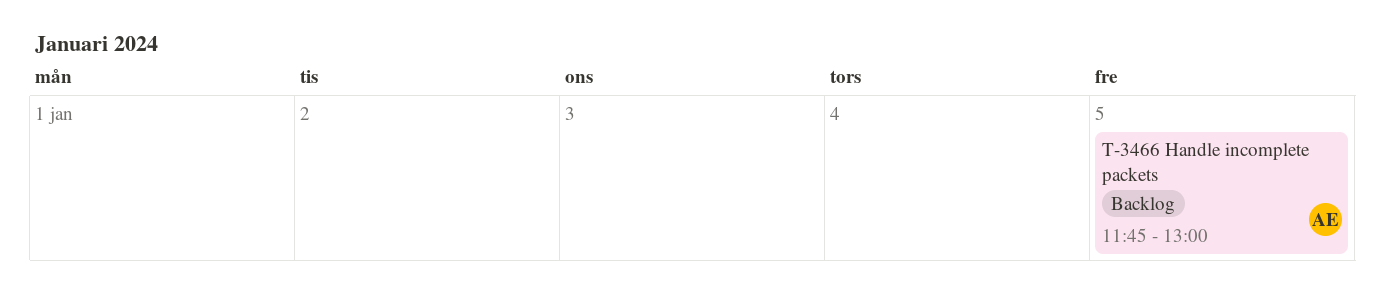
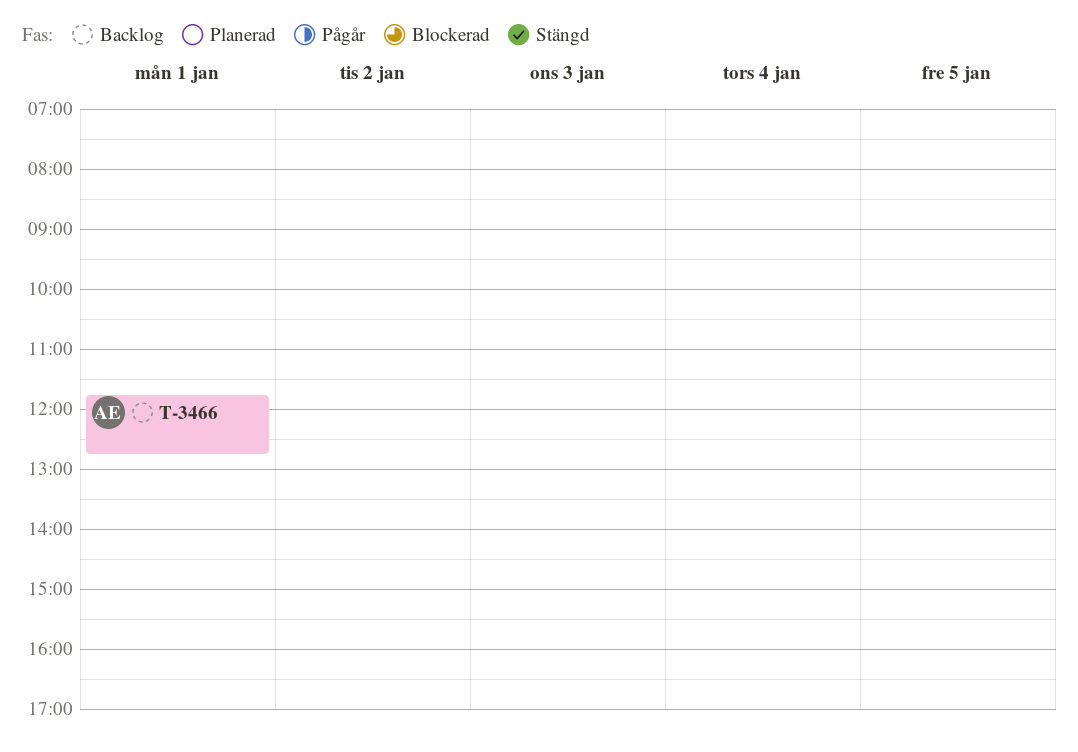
T-3466, day: Jan 5 -> Jan 1
T-3466, ends: 13:00 -> 12:45

